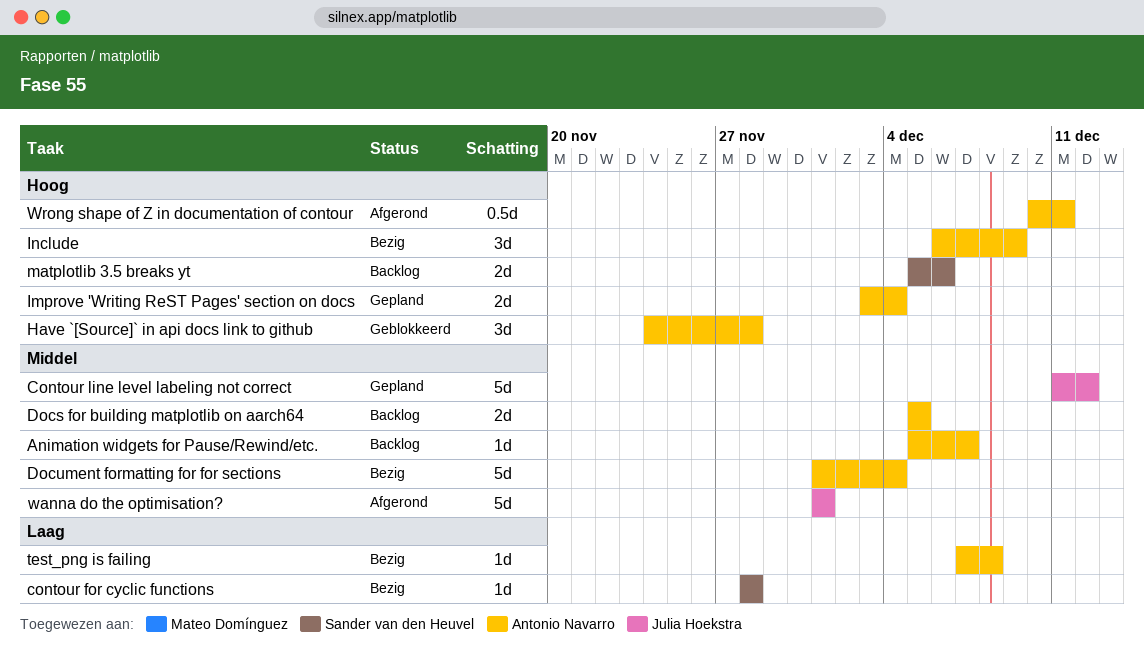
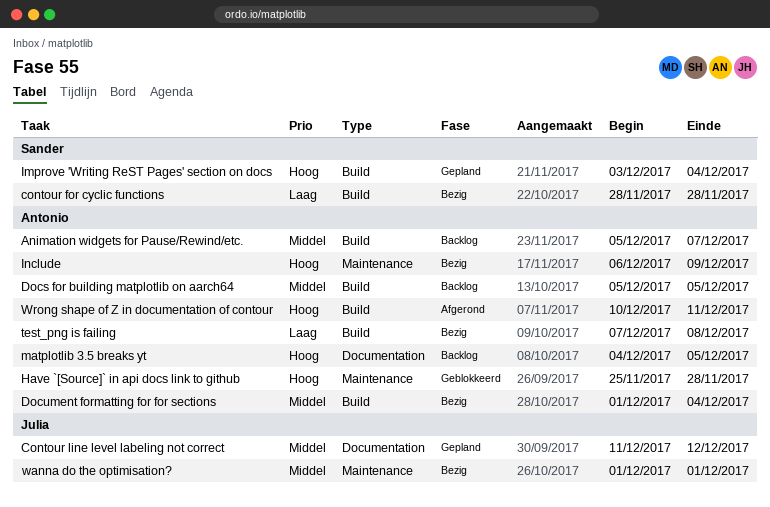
Have `[Source]` in api docs link to github, start: Nov 24 -> Nov 25
Improve 'Writing ReST Pages' section on docs, owner: Antonio Navarro -> Sander van den Heuvel
matplotlib 3.5 breaks yt, owner: Sander van den Heuvel -> Antonio Navarro
matplotlib 3.5 breaks yt, start: Dec 5 -> Dec 4
matplotlib 3.5 breaks yt, due: Dec 6 -> Dec 5
wanna do the optimisation?, status: Afgerond -> Bezig

